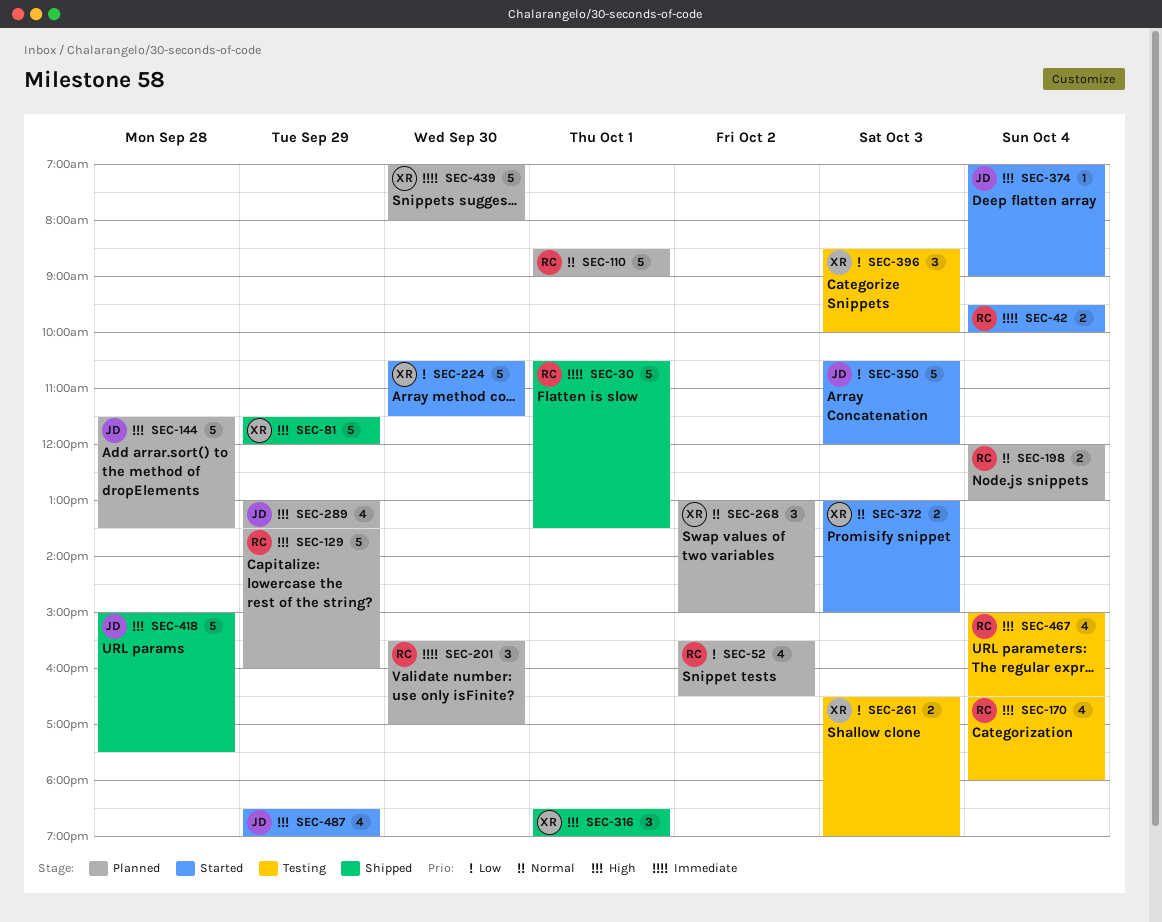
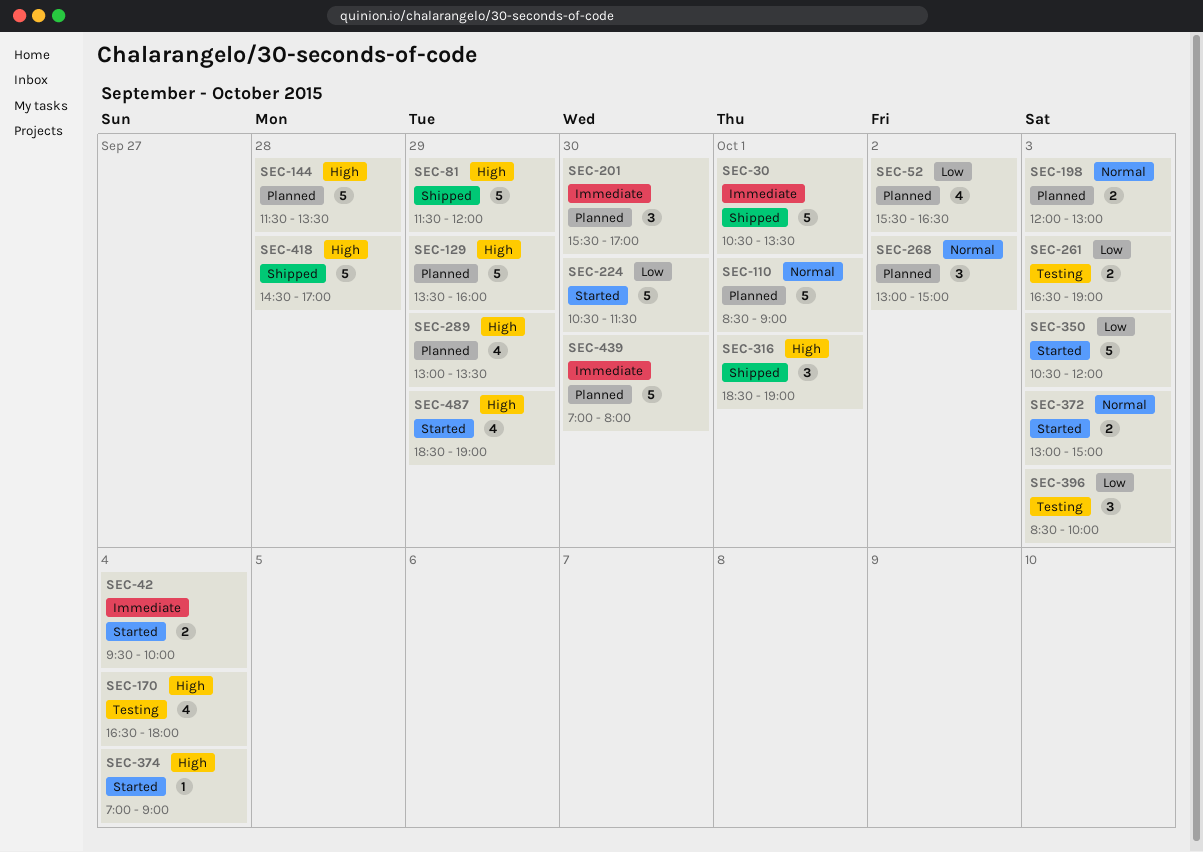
SEC-198, day: Oct 4 -> Oct 3
SEC-418, begins: 15:00 -> 14:30
SEC-418, ends: 17:30 -> 17:00
SEC-467: present -> none

